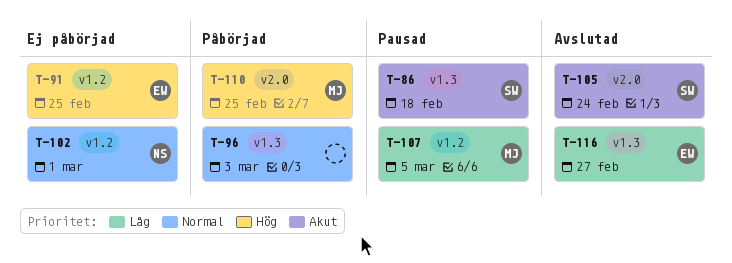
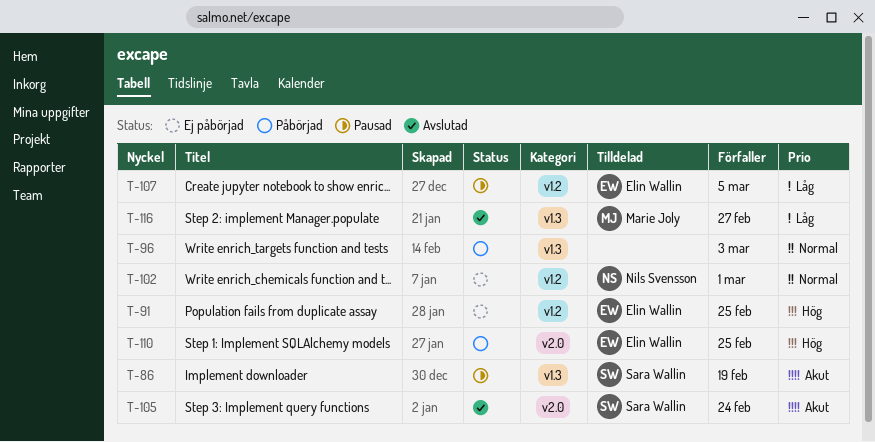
T-86, due: Feb 18 -> Feb 19
T-107, owner: Marie Joly -> Elin Wallin
T-110, owner: Marie Joly -> Elin Wallin
T-116, owner: Elin Wallin -> Marie Joly

